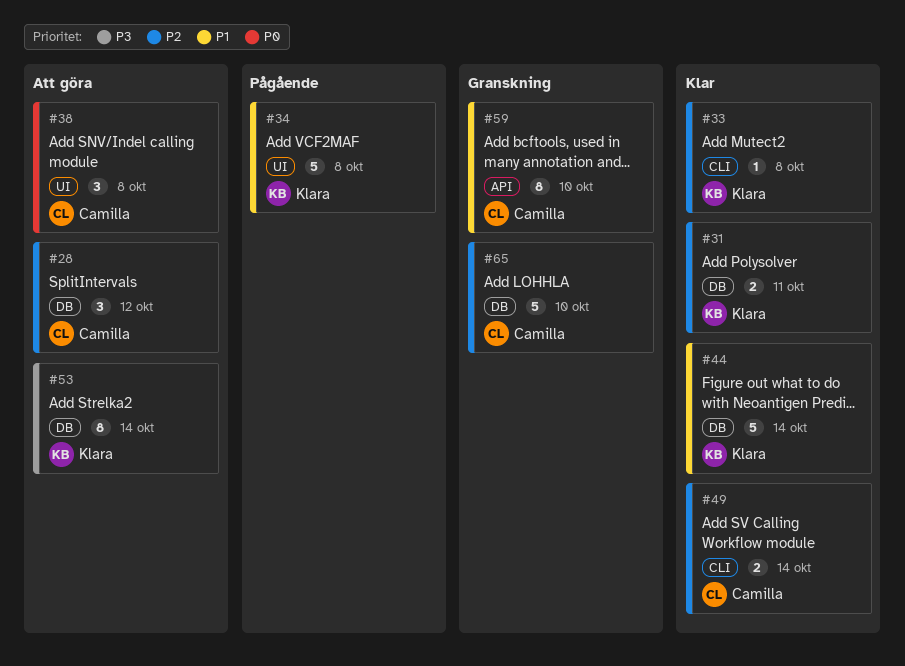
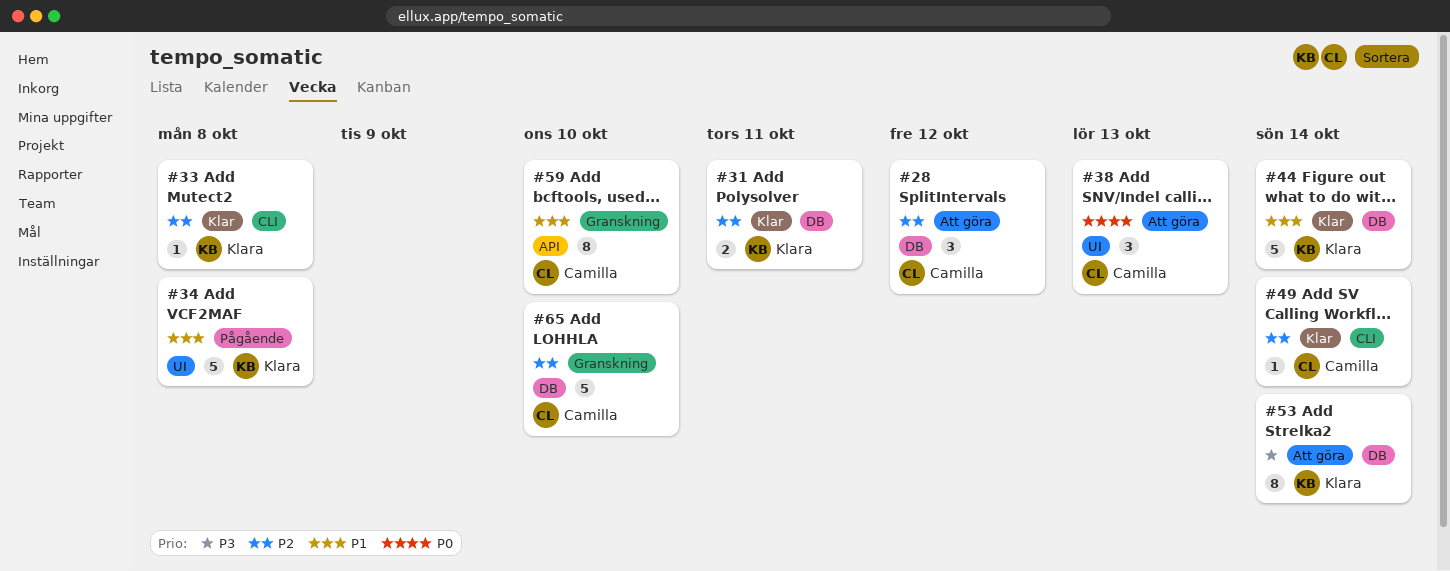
#38, due: Oct 8 -> Oct 13
#49, estimate: 2 -> 1

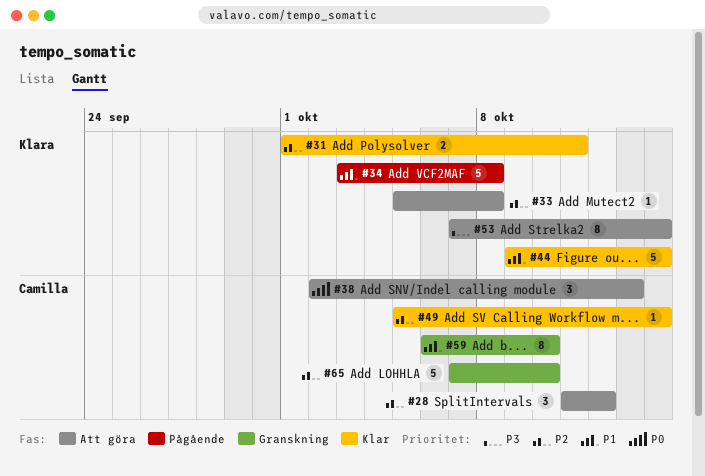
#33, status: Klar -> Att göra

